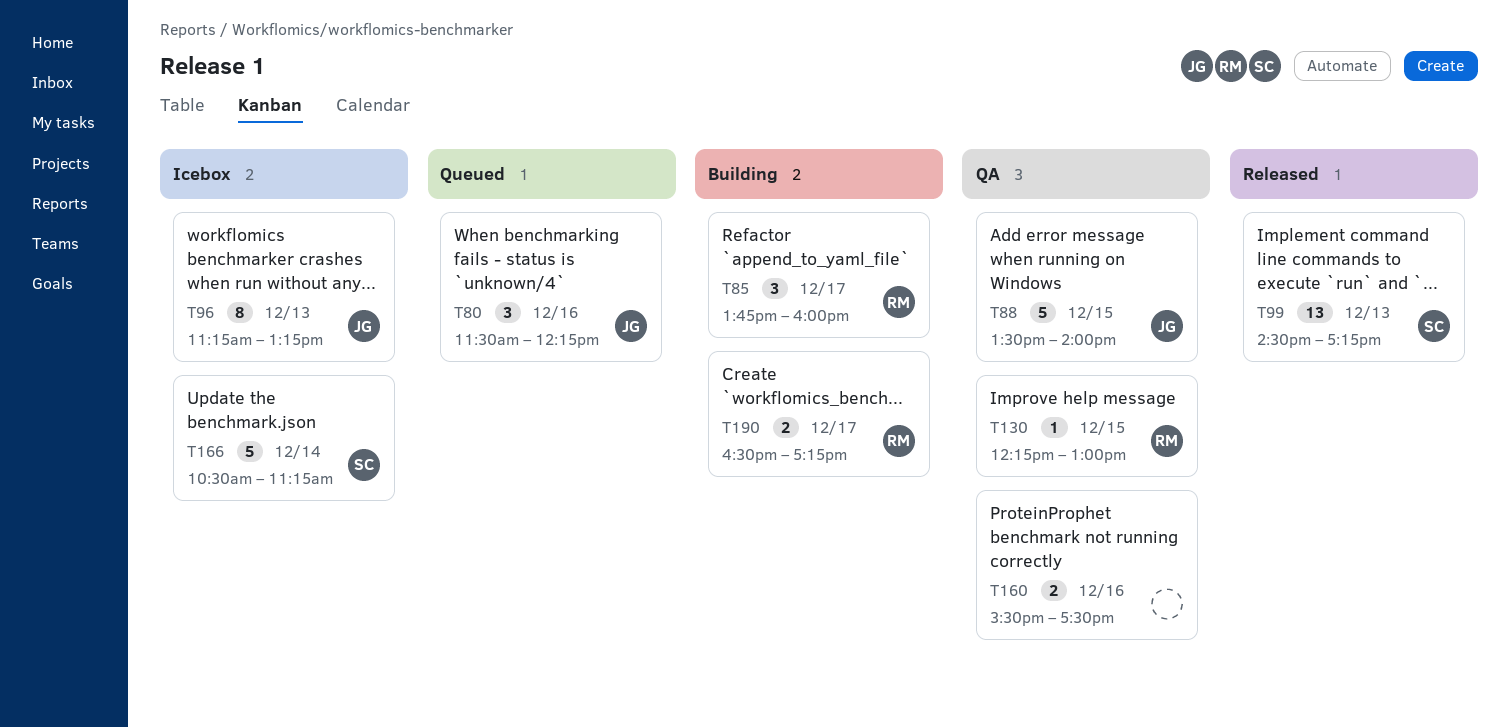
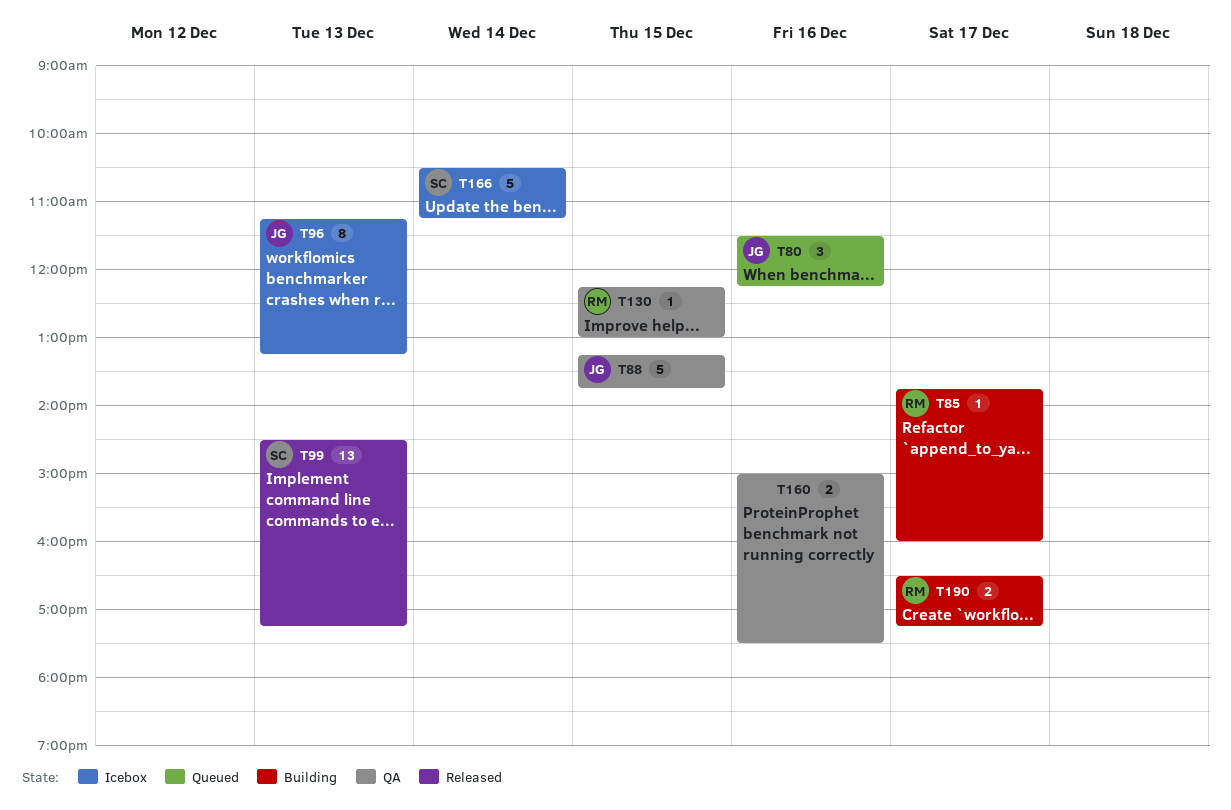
T85, estimate: 3 -> 1
T88, begins: 13:30 -> 13:15
T88, ends: 14:00 -> 13:45
T160, begins: 15:30 -> 15:00

